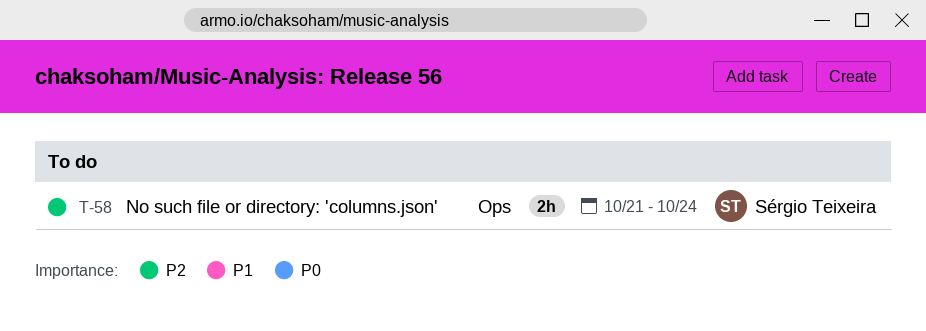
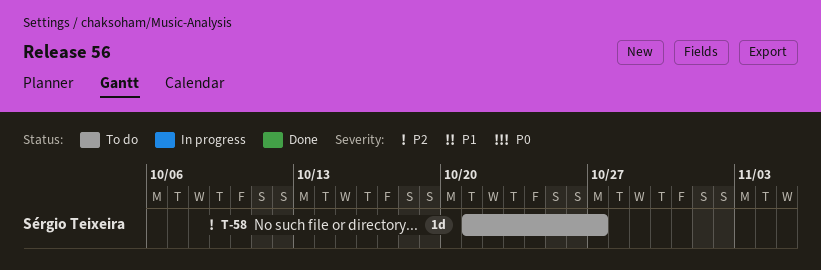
T-58, estimate: 2h -> 1d
T-58, due: Oct 24 -> Oct 27

